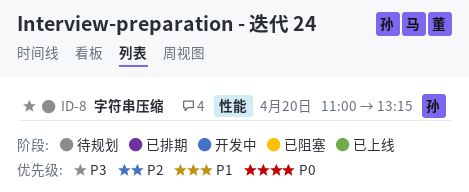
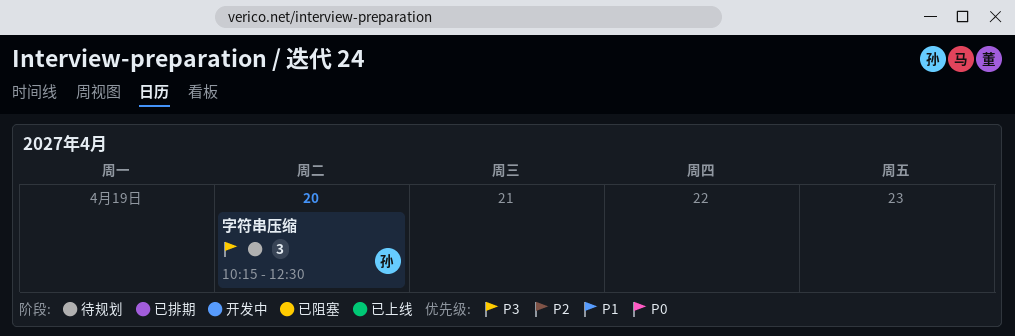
字符串压缩, begins: 11:00 -> 10:15
字符串压缩, ends: 13:15 -> 12:30

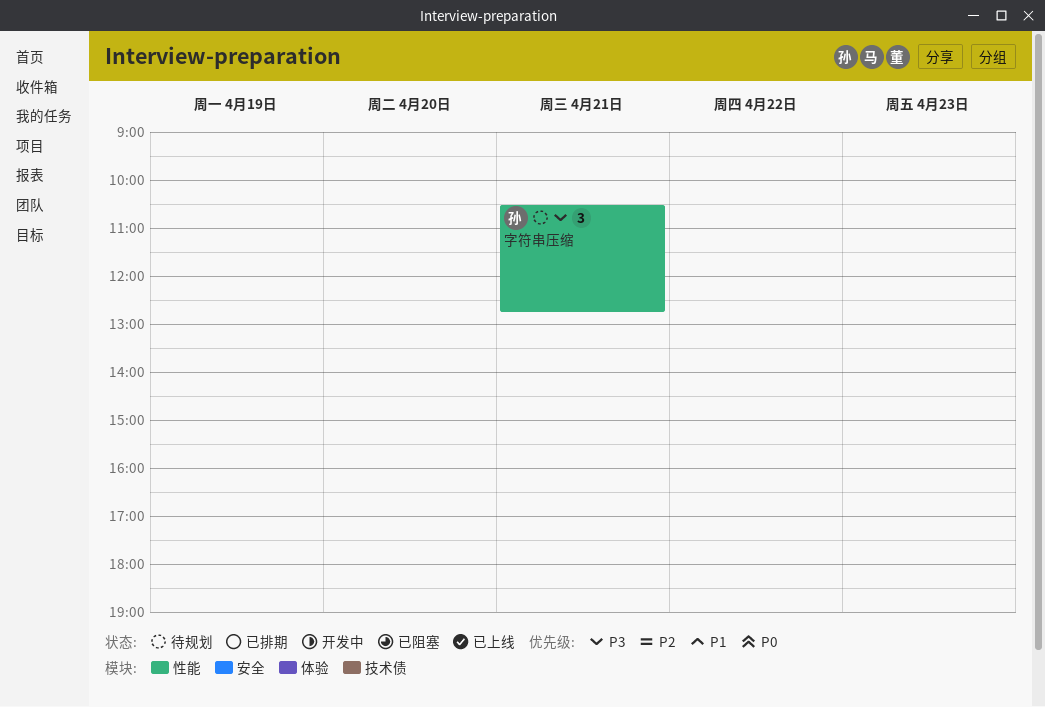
字符串压缩, day: Apr 20 -> Apr 21
字符串压缩, begins: 10:15 -> 10:30
字符串压缩, ends: 12:30 -> 12:45

